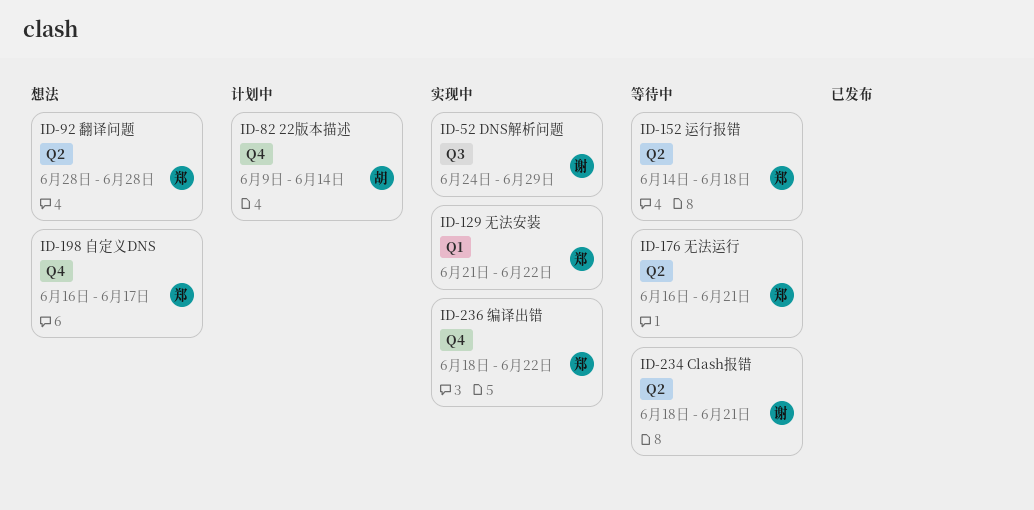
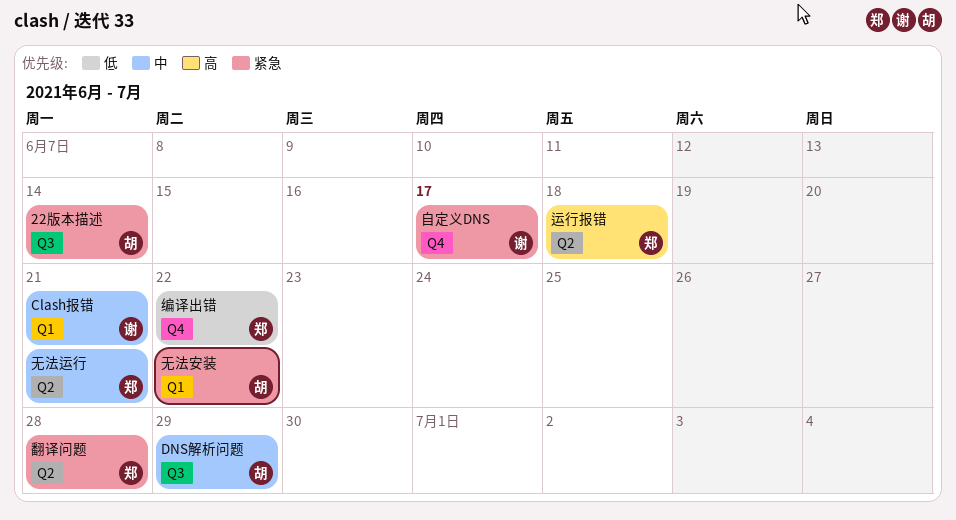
22版本描述, label: Q4 -> Q3
Clash报错, label: Q2 -> Q1
DNS解析问题, owner: 谢 -> 胡
无法安装, owner: 郑 -> 胡
自定义DNS, owner: 郑 -> 谢

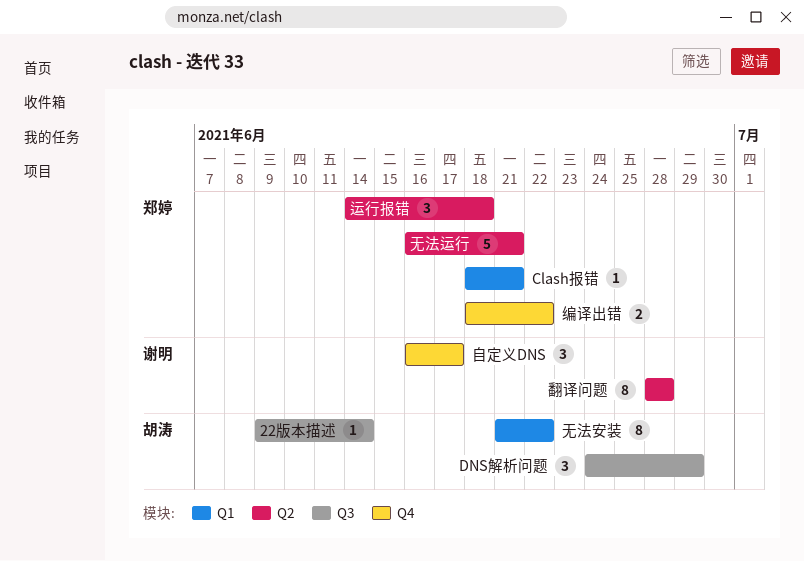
Clash报错, owner: 谢明 -> 郑婷
翻译问题, owner: 郑婷 -> 谢明

